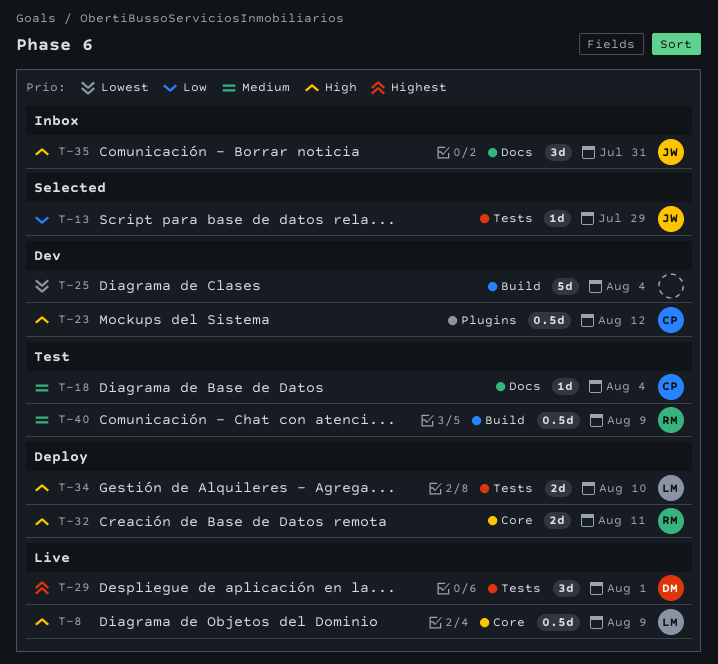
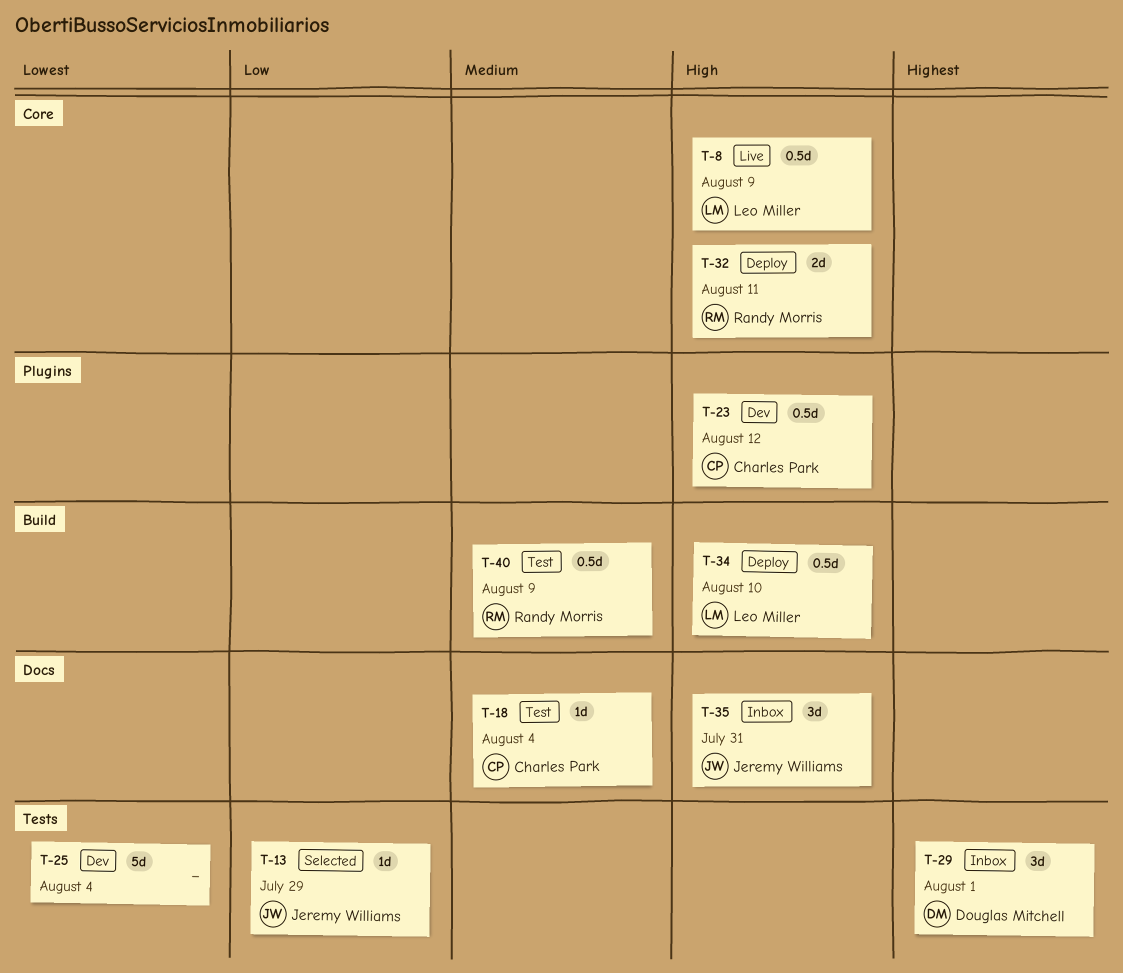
T-25, label: Build -> Tests
T-29, status: Live -> Inbox
T-34, label: Tests -> Build
T-34, estimate: 2d -> 0.5d

